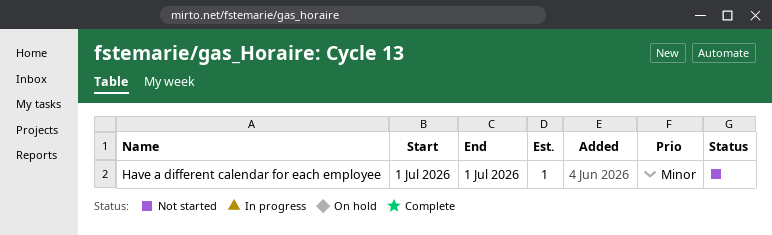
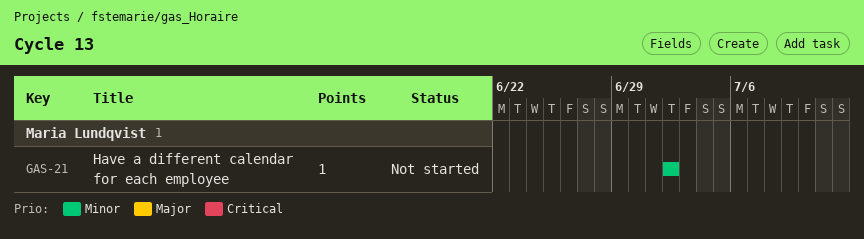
Have a different calendar for each employee, start: Jul 1 -> Jul 2
Have a different calendar for each employee, due: Jul 1 -> Jul 2

